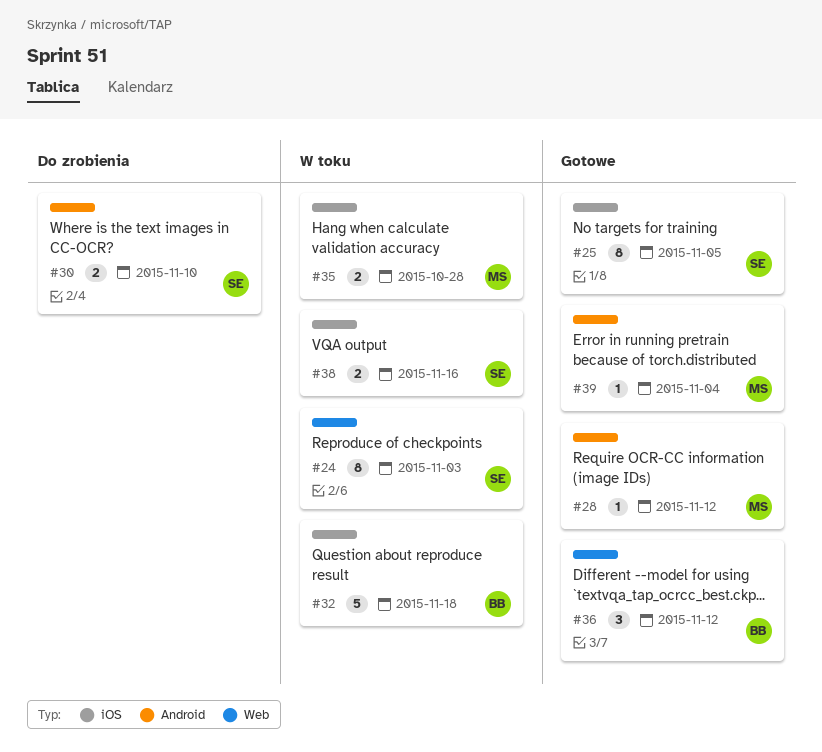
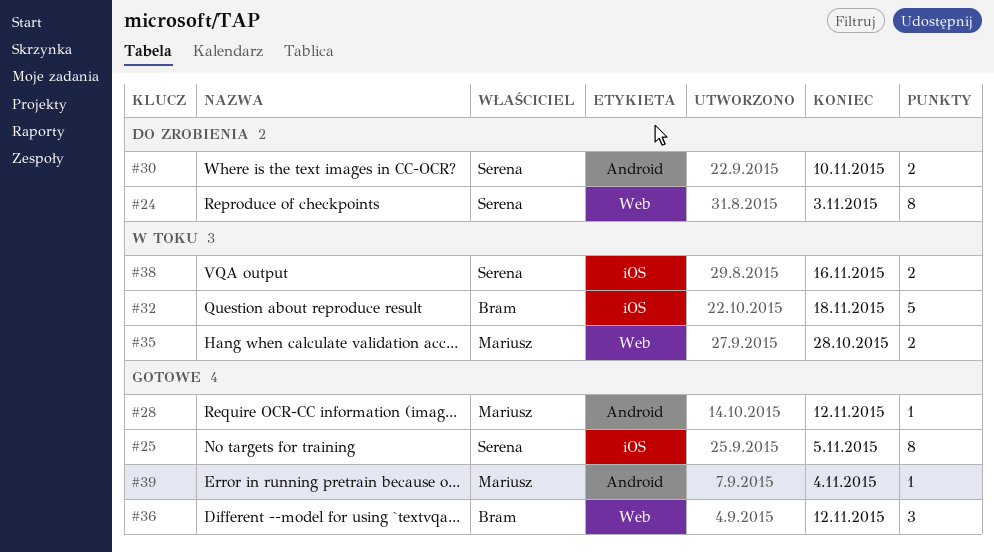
#24, status: W toku -> Do zrobienia
#35, label: iOS -> Web

